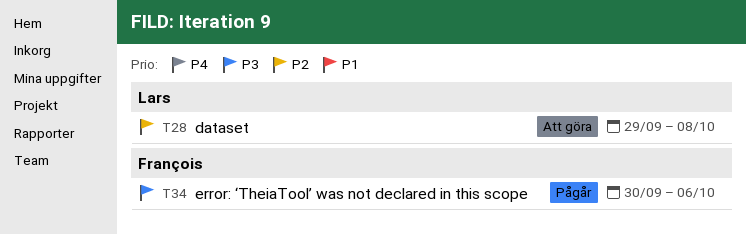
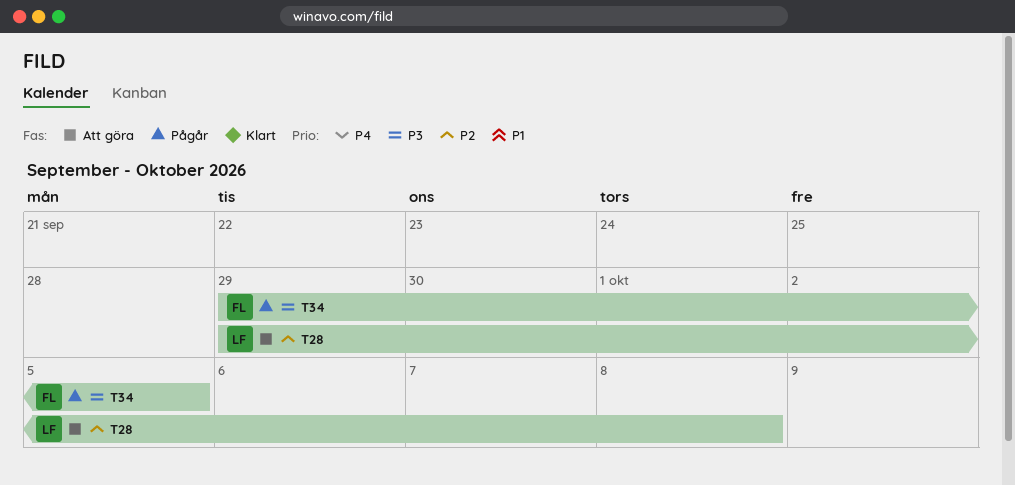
T34, start: Sep 30 -> Sep 29
T34, due: Oct 6 -> Oct 5

